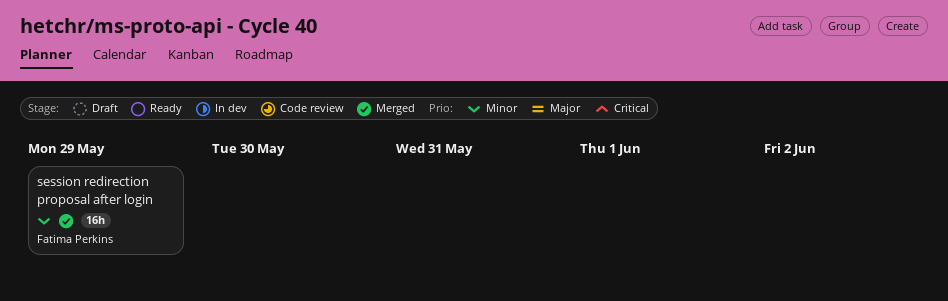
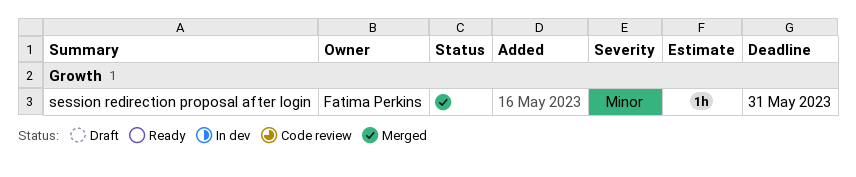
session redirection proposal after login, estimate: 16h -> 1h
session redirection proposal after login, due: May 29 -> May 31

